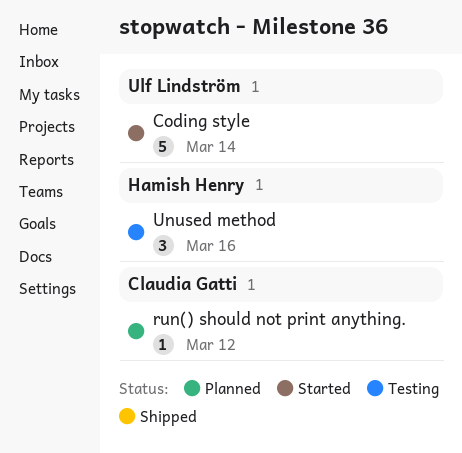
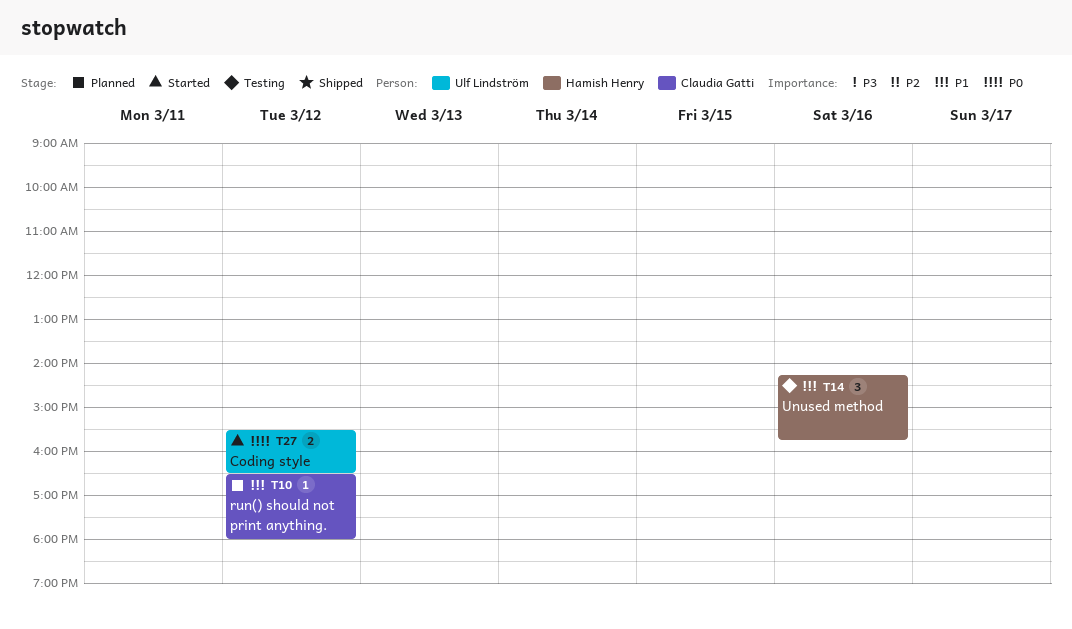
Coding style, estimate: 5 -> 2
Coding style, day: Mar 14 -> Mar 12

